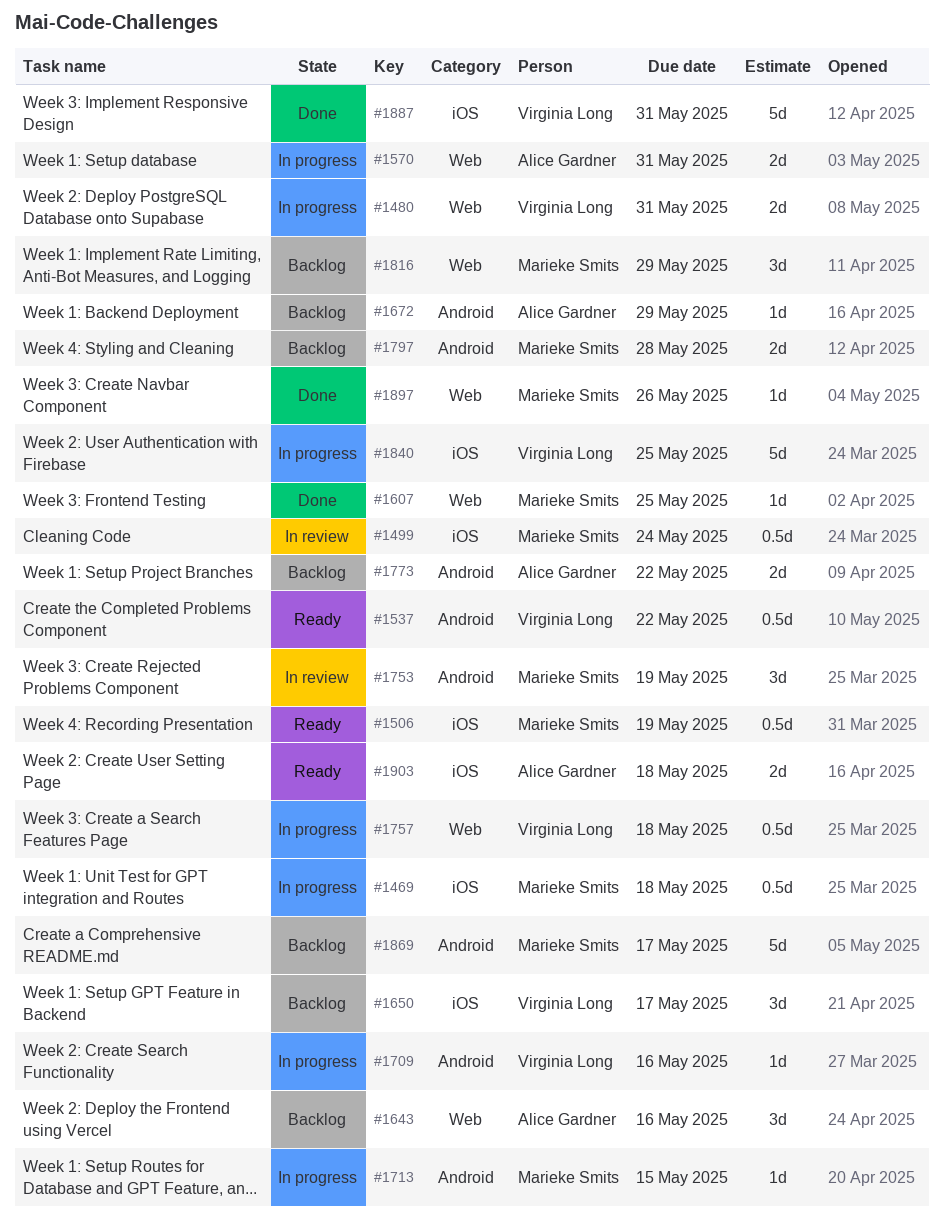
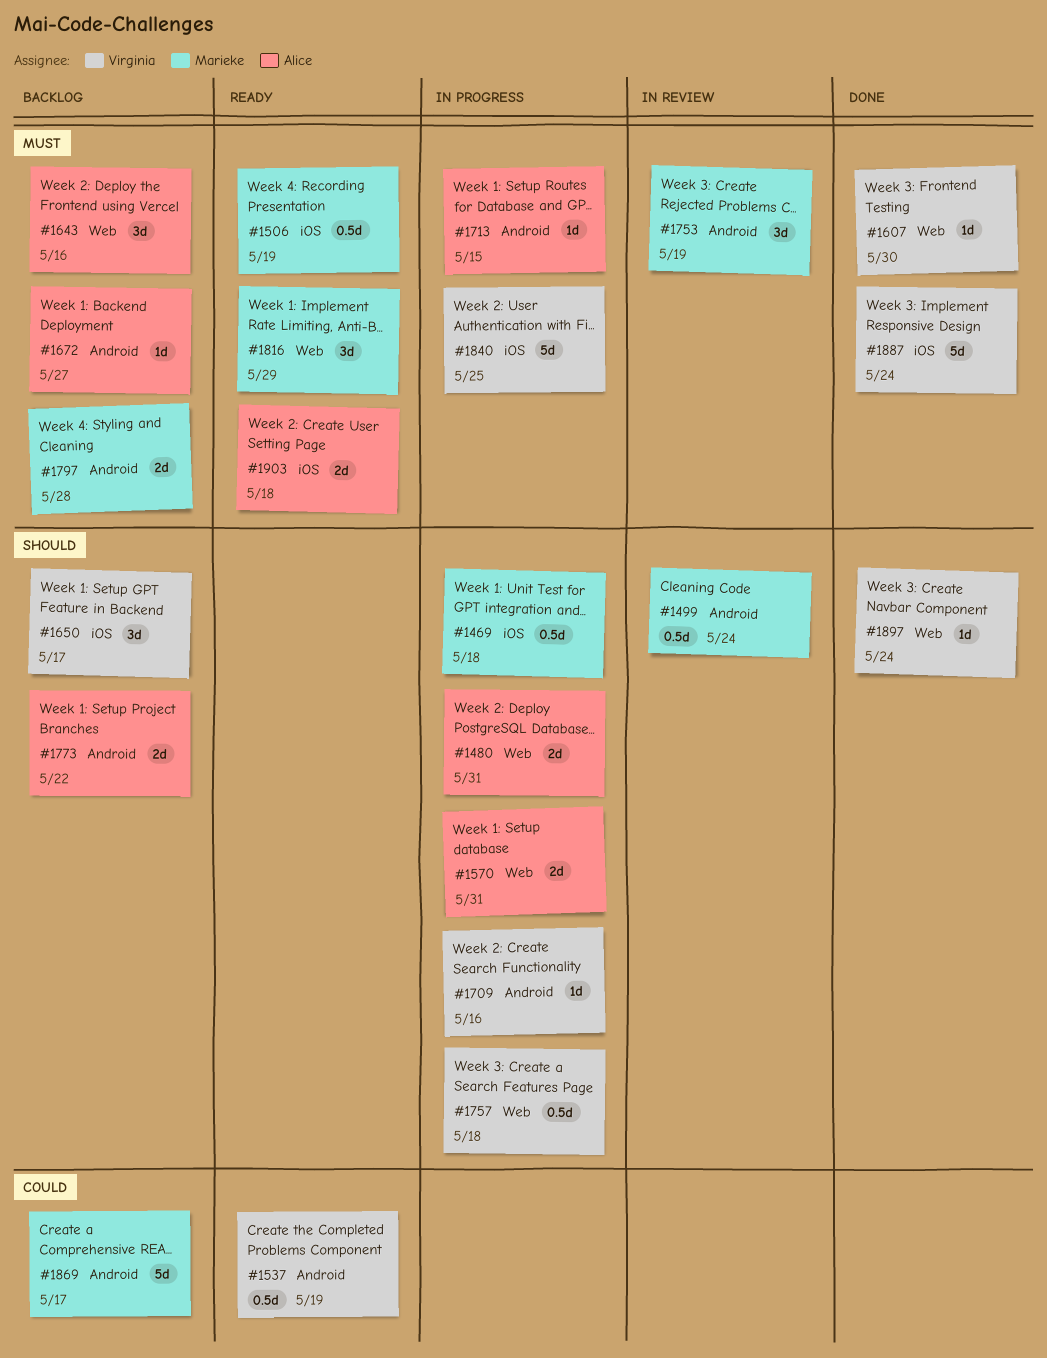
#1480, owner: Virginia Long -> Alice Gardner
#1499, label: iOS -> Android
#1537, due: May 22 -> May 19
#1607, owner: Marieke Smits -> Virginia Long
#1607, due: May 25 -> May 30
#1672, due: May 29 -> May 27
#1713, owner: Marieke Smits -> Alice Gardner
#1816, status: Backlog -> Ready
#1887, due: May 31 -> May 24
#1897, owner: Marieke Smits -> Virginia Long
#1897, due: May 26 -> May 24

